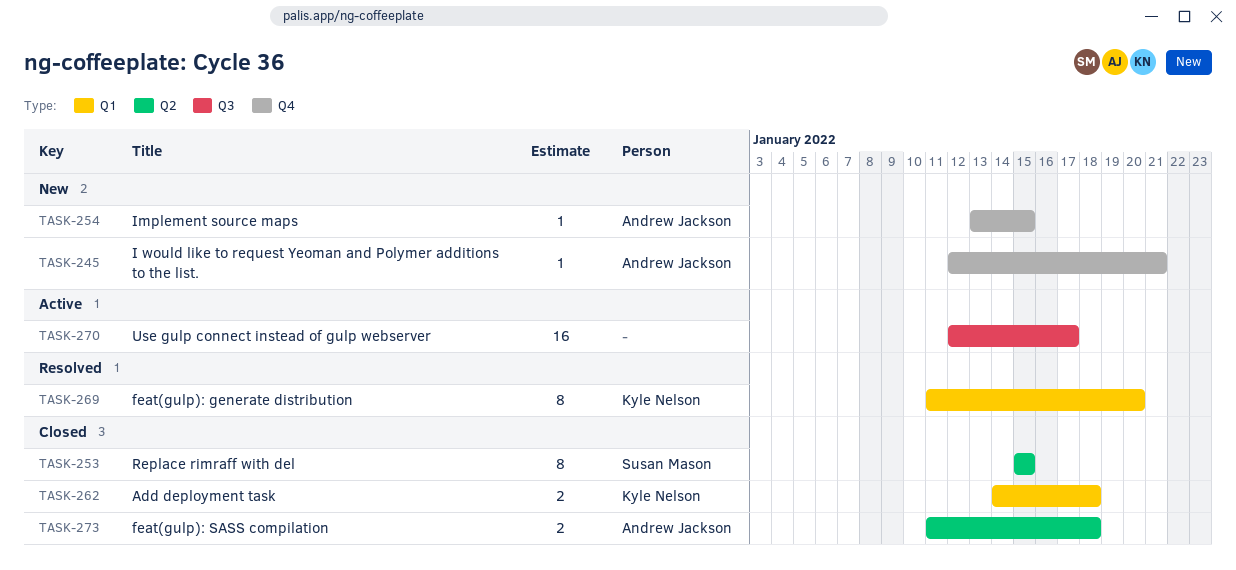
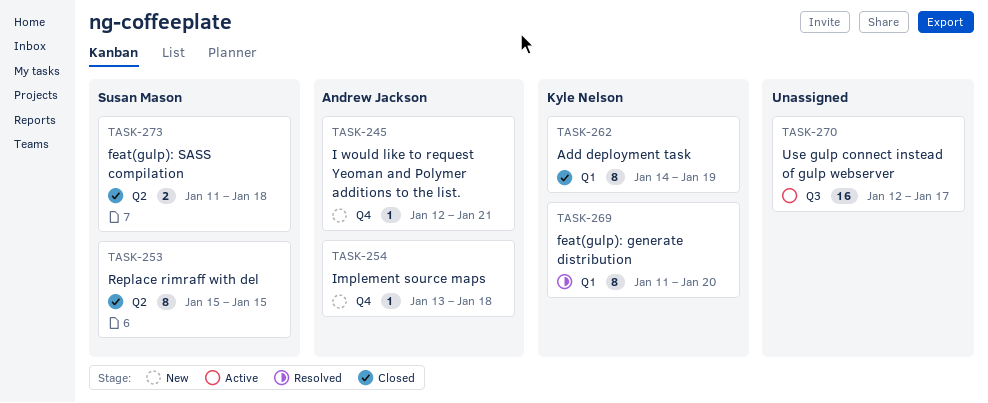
TASK-254, due: Jan 15 -> Jan 18
TASK-262, estimate: 2 -> 8
TASK-262, due: Jan 18 -> Jan 19
TASK-273, owner: Andrew Jackson -> Susan Mason

